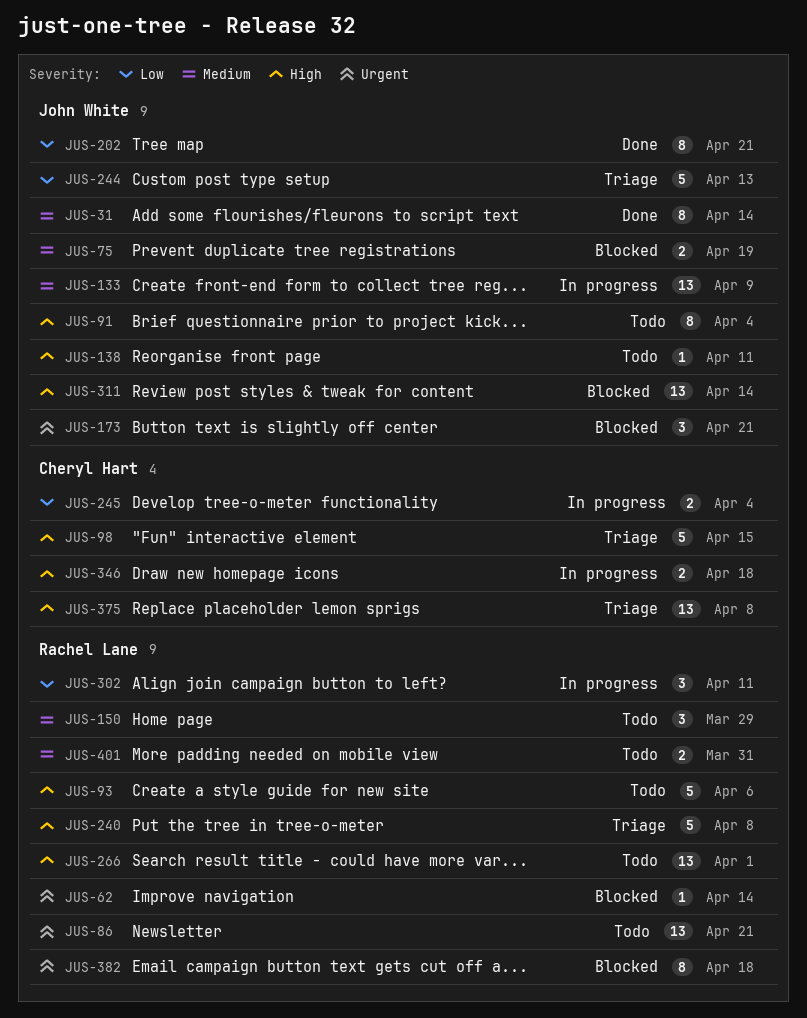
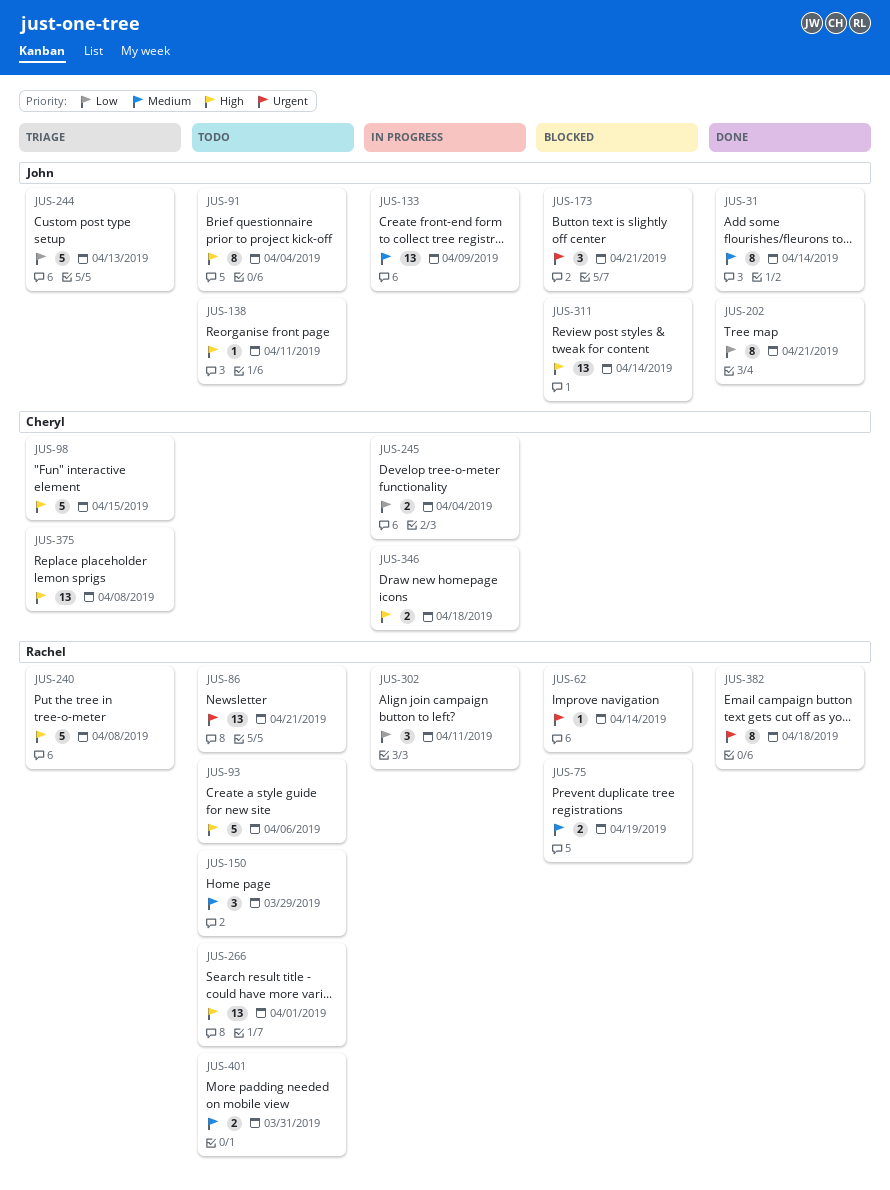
JUS-75, owner: John White -> Rachel Lane
JUS-382, status: Blocked -> Done

